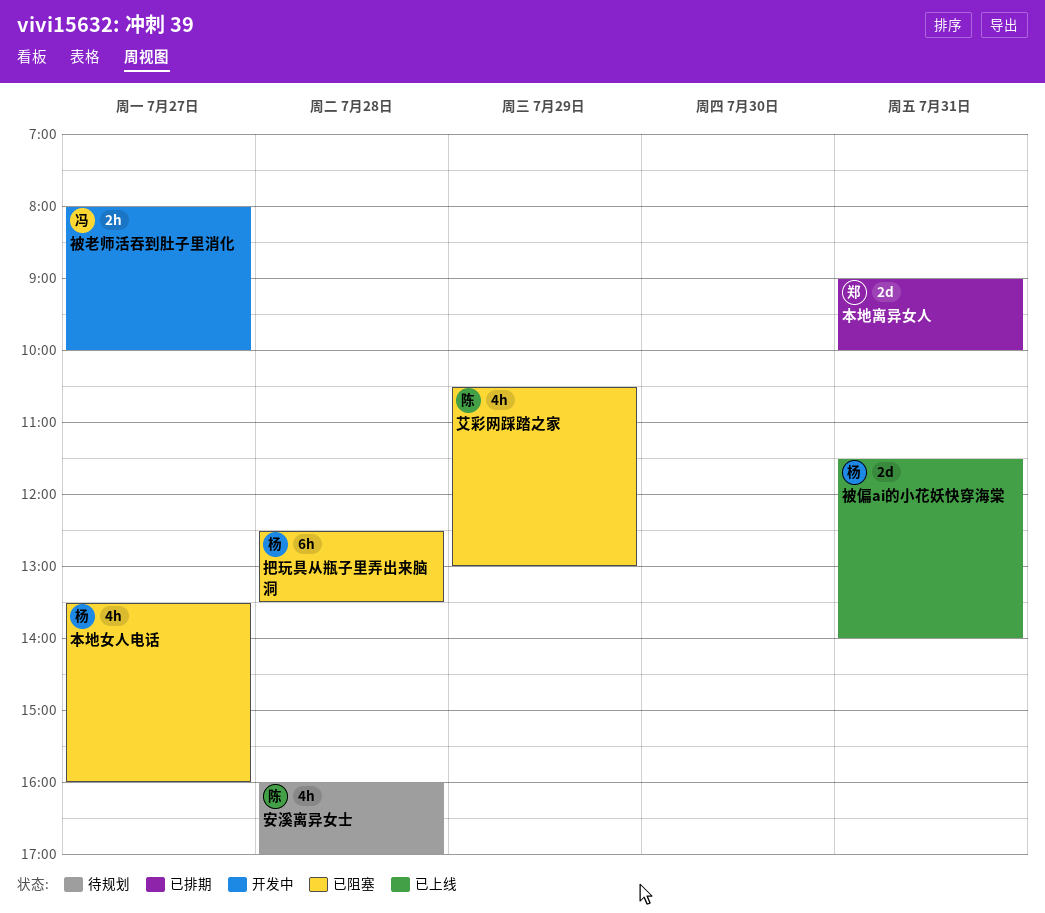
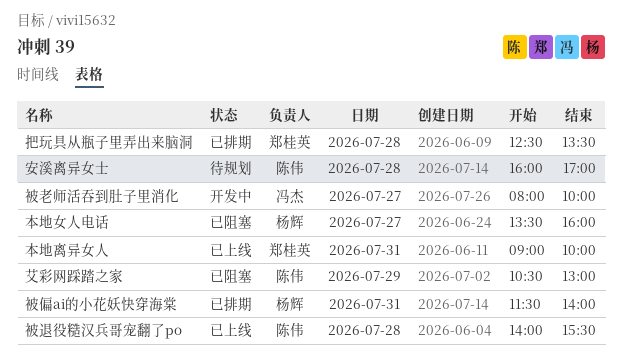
把玩具从瓶子里弄出来脑洞, status: 已阻塞 -> 已排期
把玩具从瓶子里弄出来脑洞, owner: 杨辉 -> 郑桂英
本地离异女人, status: 已排期 -> 已上线
被偏ai的小花妖快穿海棠, status: 已上线 -> 已排期
被退役糙汉兵哥宠翻了po: none -> present

